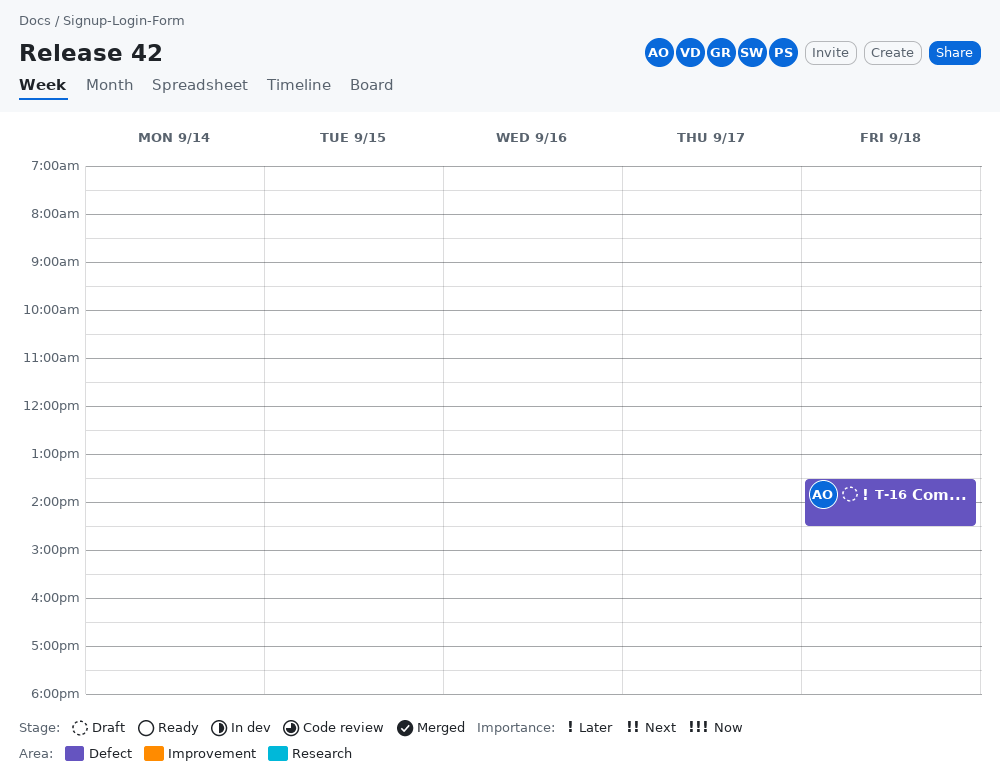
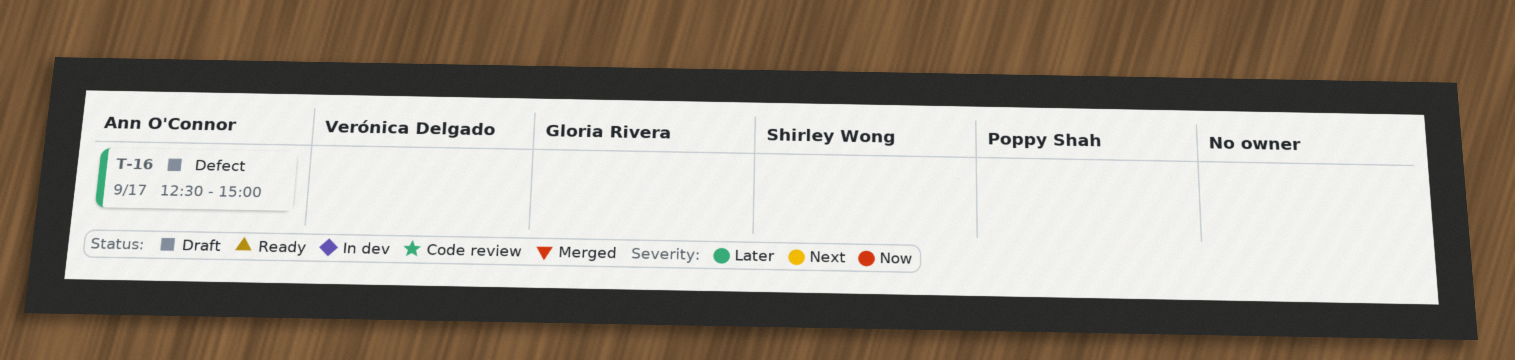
T-16, day: Sep 18 -> Sep 17
T-16, begins: 13:30 -> 12:30
T-16, ends: 14:30 -> 15:00

